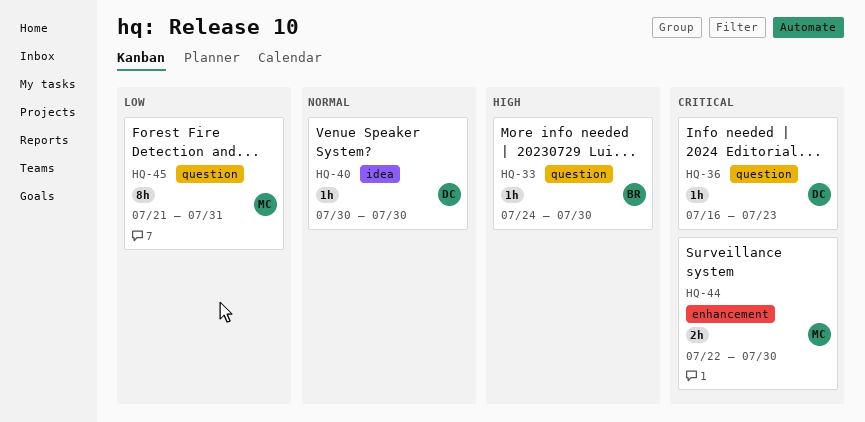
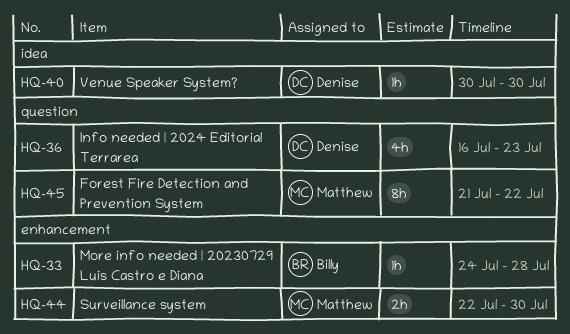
HQ-33, label: question -> enhancement
HQ-33, due: Jul 30 -> Jul 28
HQ-36, estimate: 1h -> 4h
HQ-45, due: Jul 31 -> Jul 22

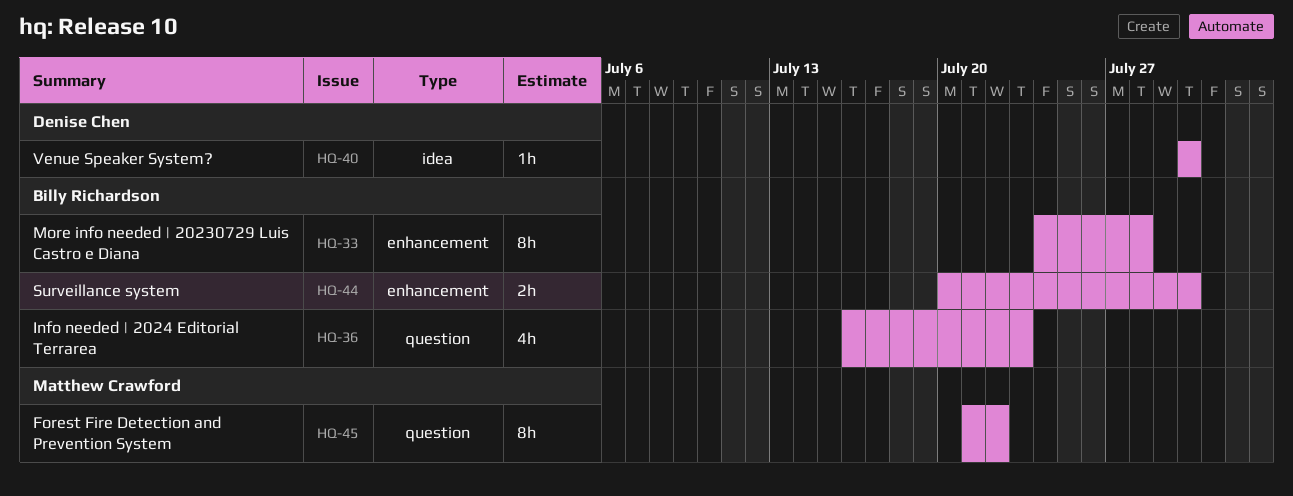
HQ-33, estimate: 1h -> 8h
HQ-36, owner: Denise Chen -> Billy Richardson
HQ-44, owner: Matthew Crawford -> Billy Richardson
HQ-44, start: Jul 22 -> Jul 20

